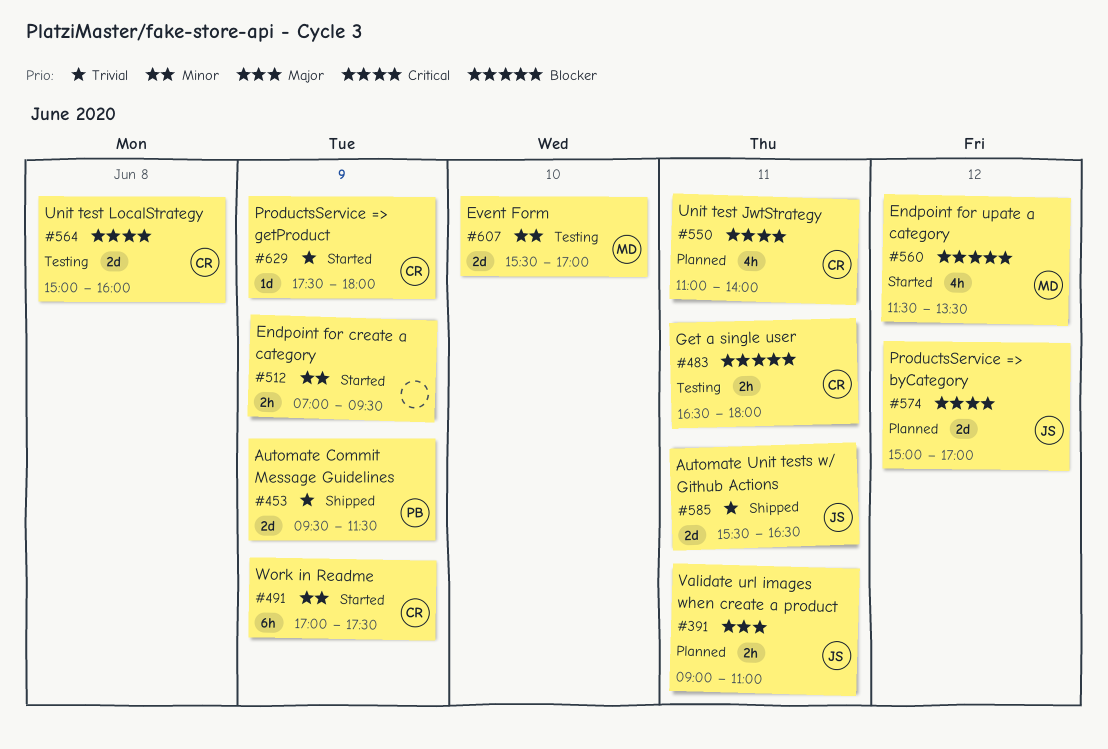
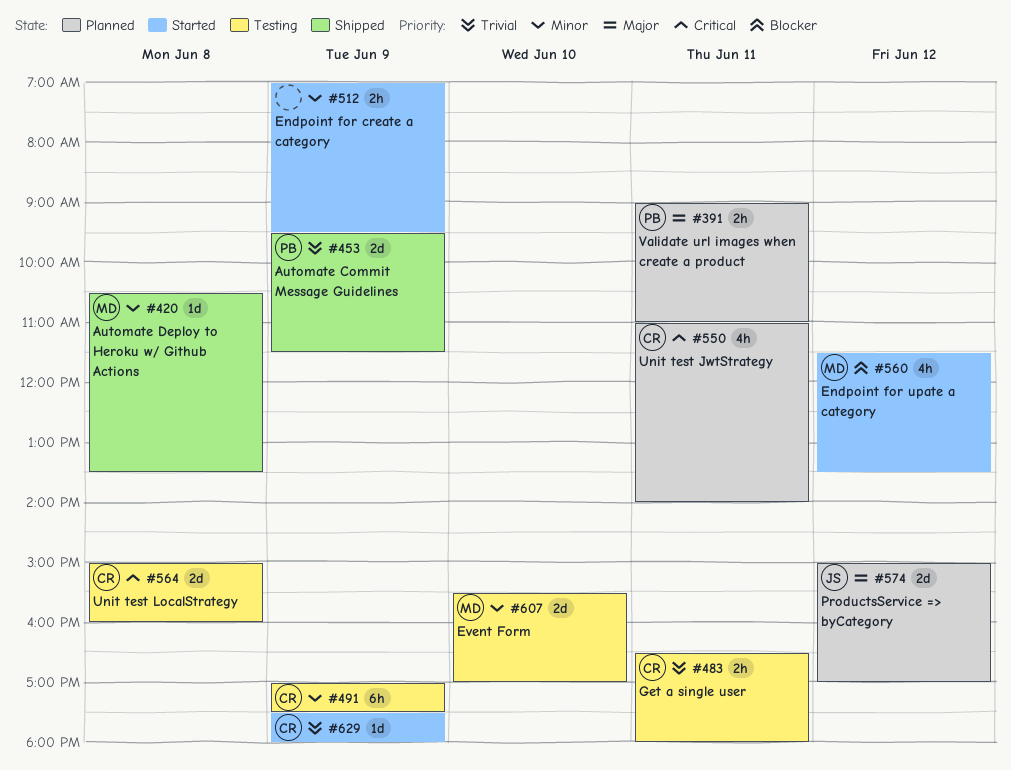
#391, owner: JS -> PB
#420: none -> present
#483, priority: Blocker -> Trivial
#491, status: Started -> Testing
#574, priority: Critical -> Major
#585: present -> none

